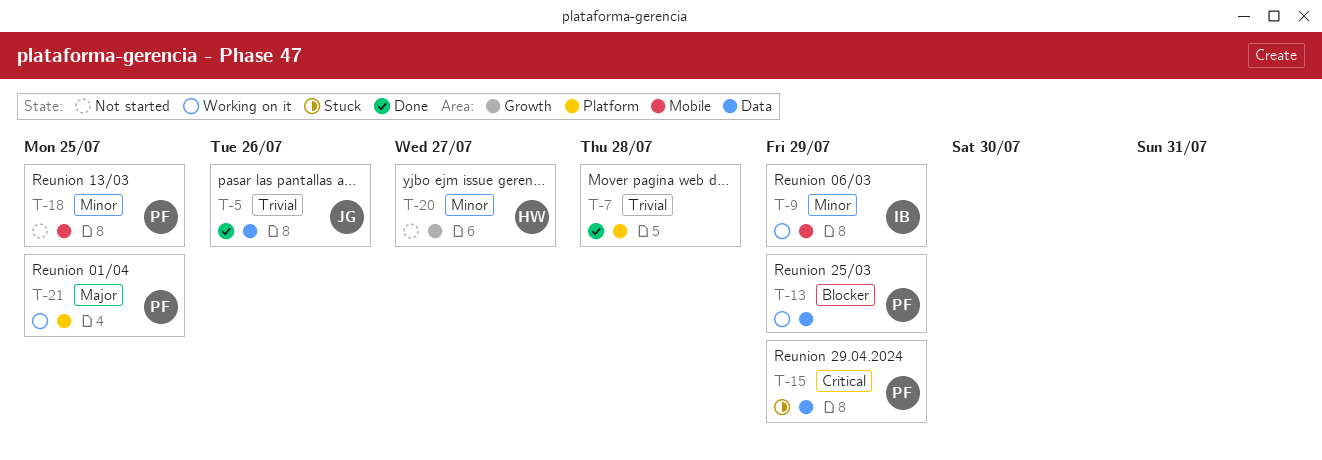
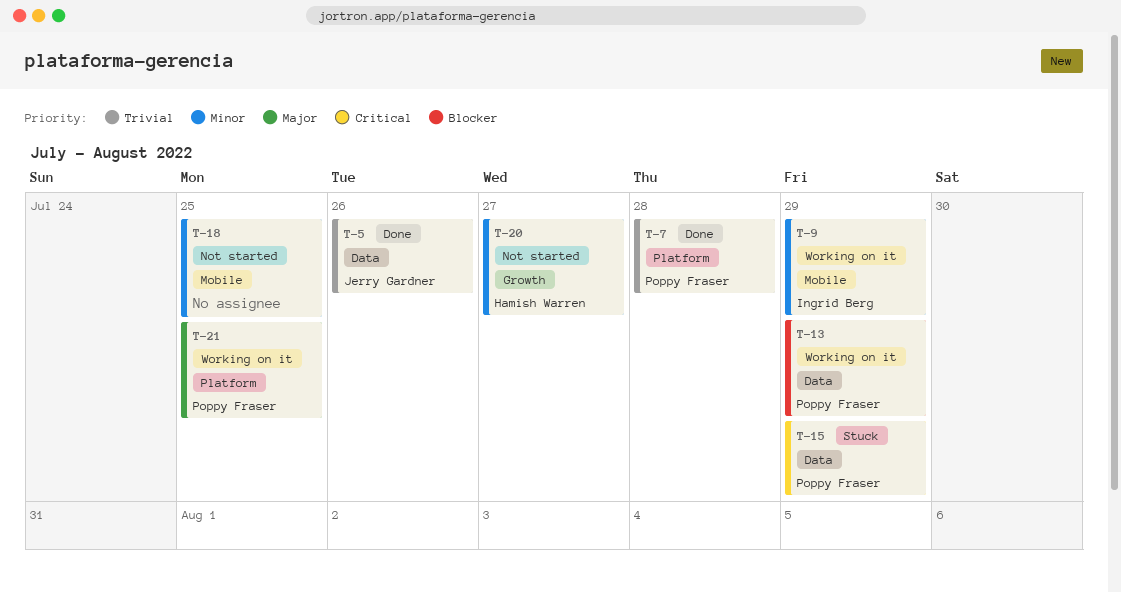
T-7, owner: none -> Poppy Fraser
T-18, owner: Poppy Fraser -> none

